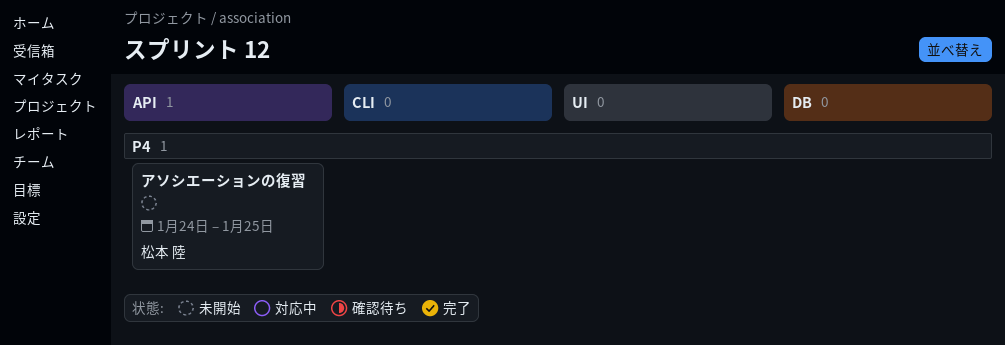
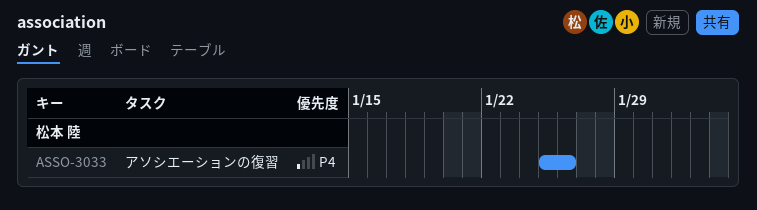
アソシエーションの復習, start: Jan 24 -> Jan 25
アソシエーションの復習, due: Jan 25 -> Jan 26

